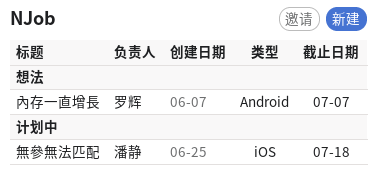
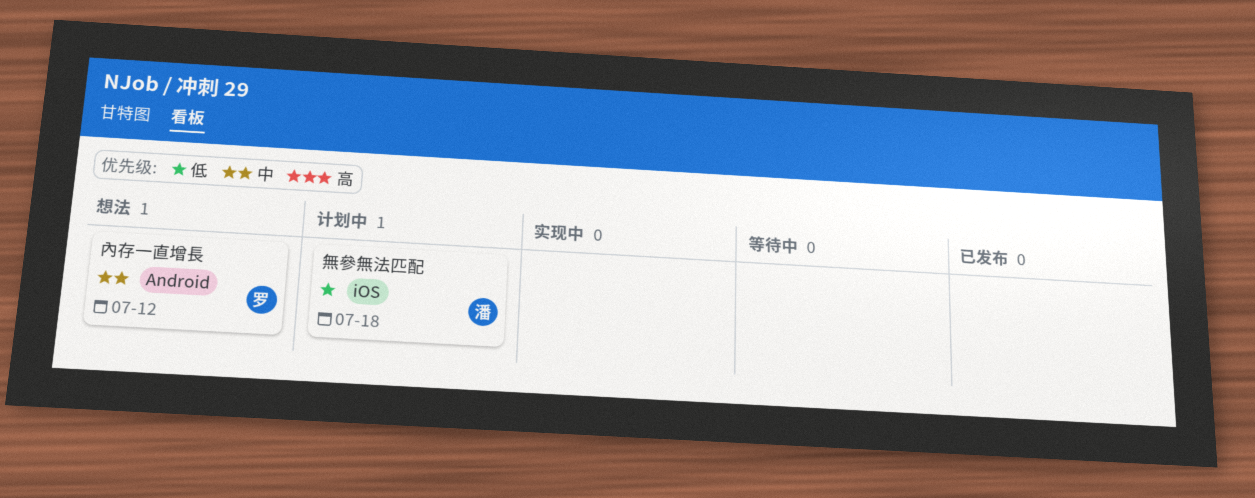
內存一直增長, due: Jul 7 -> Jul 12

